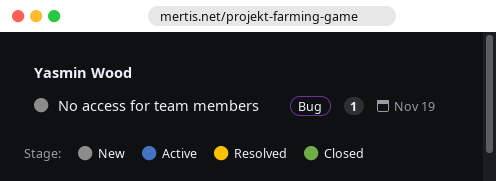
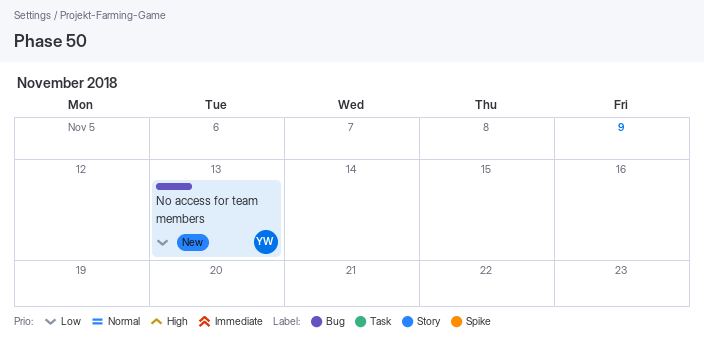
No access for team members, due: Nov 19 -> Nov 13

